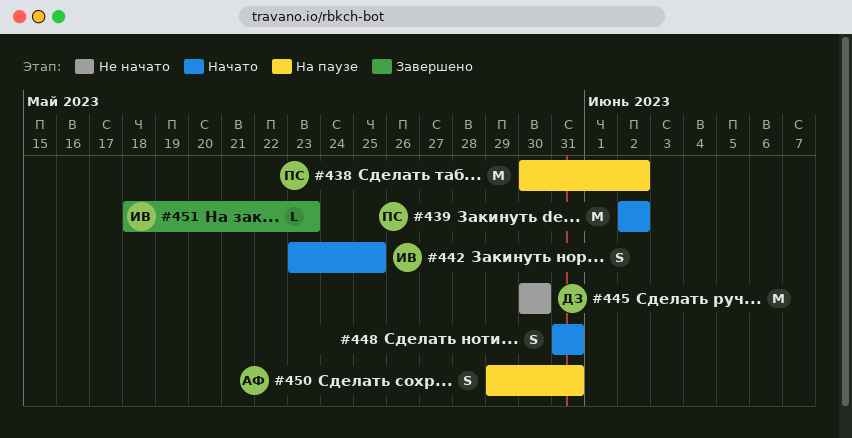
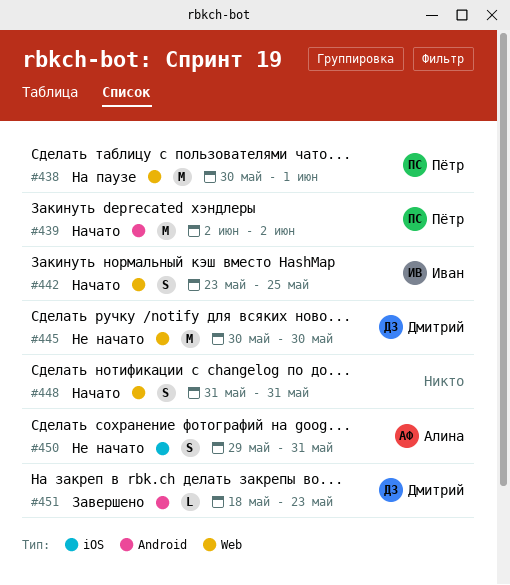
#438, due: Jun 2 -> Jun 1
#450, status: На паузе -> Не начато
#451, owner: Иван -> Дмитрий

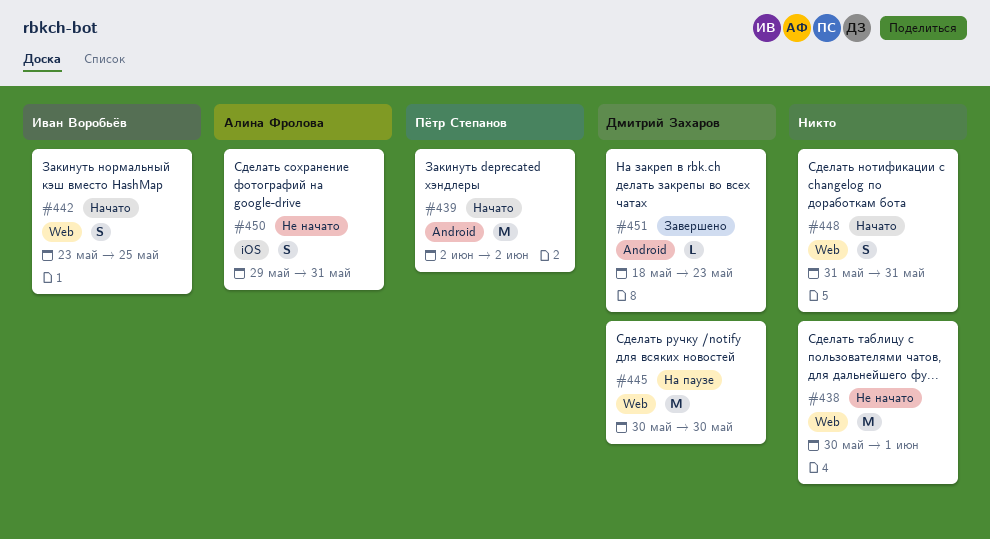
#438, status: На паузе -> Не начато
#438, owner: Пётр Степанов -> none
#445, status: Не начато -> На паузе

